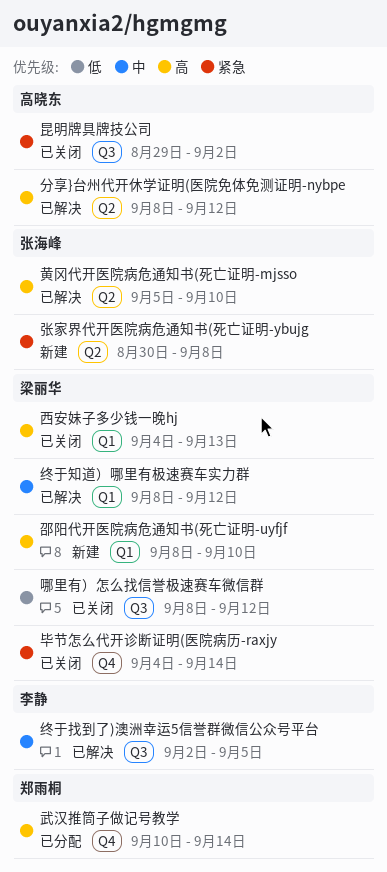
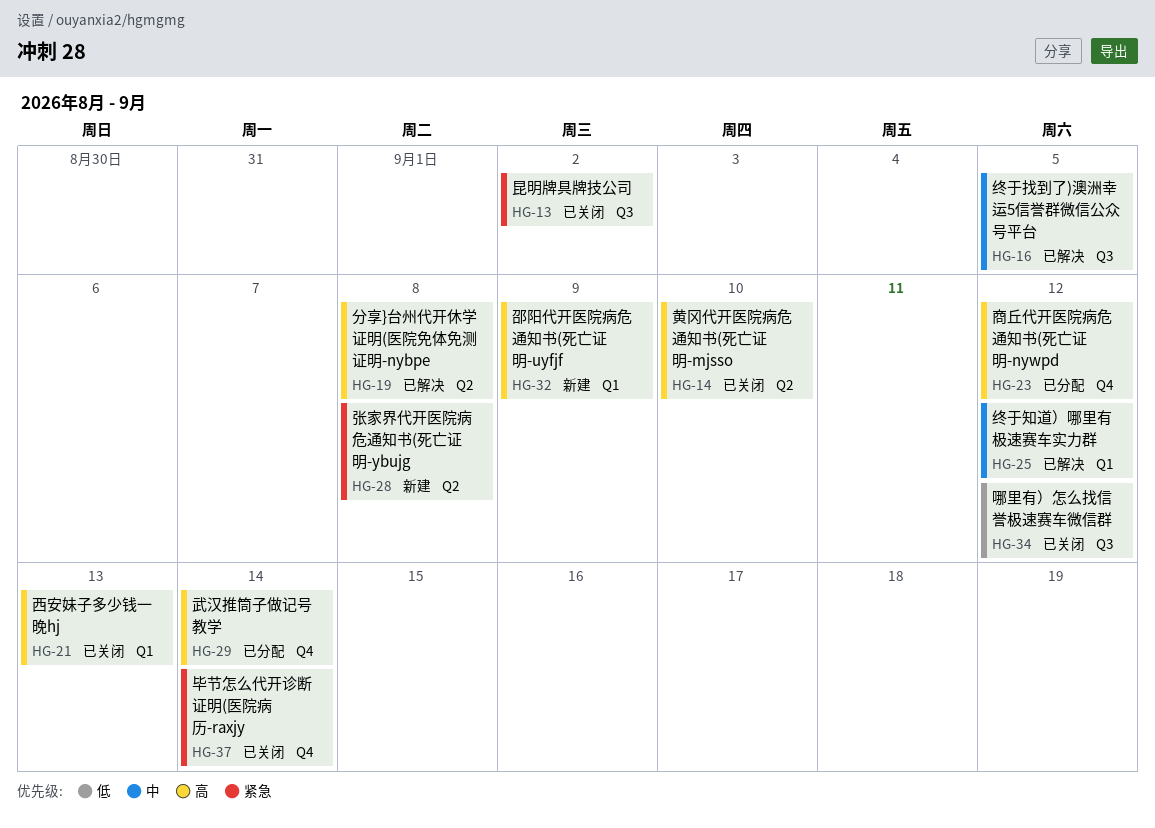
分享}台州代开休学证明(医院免体免测证明-nybpe, due: Sep 12 -> Sep 8
商丘代开医院病危通知书(死亡证明-nywpd: none -> present
邵阳代开医院病危通知书(死亡证明-uyfjf, due: Sep 10 -> Sep 9
黄冈代开医院病危通知书(死亡证明-mjsso, status: 已解决 -> 已关闭

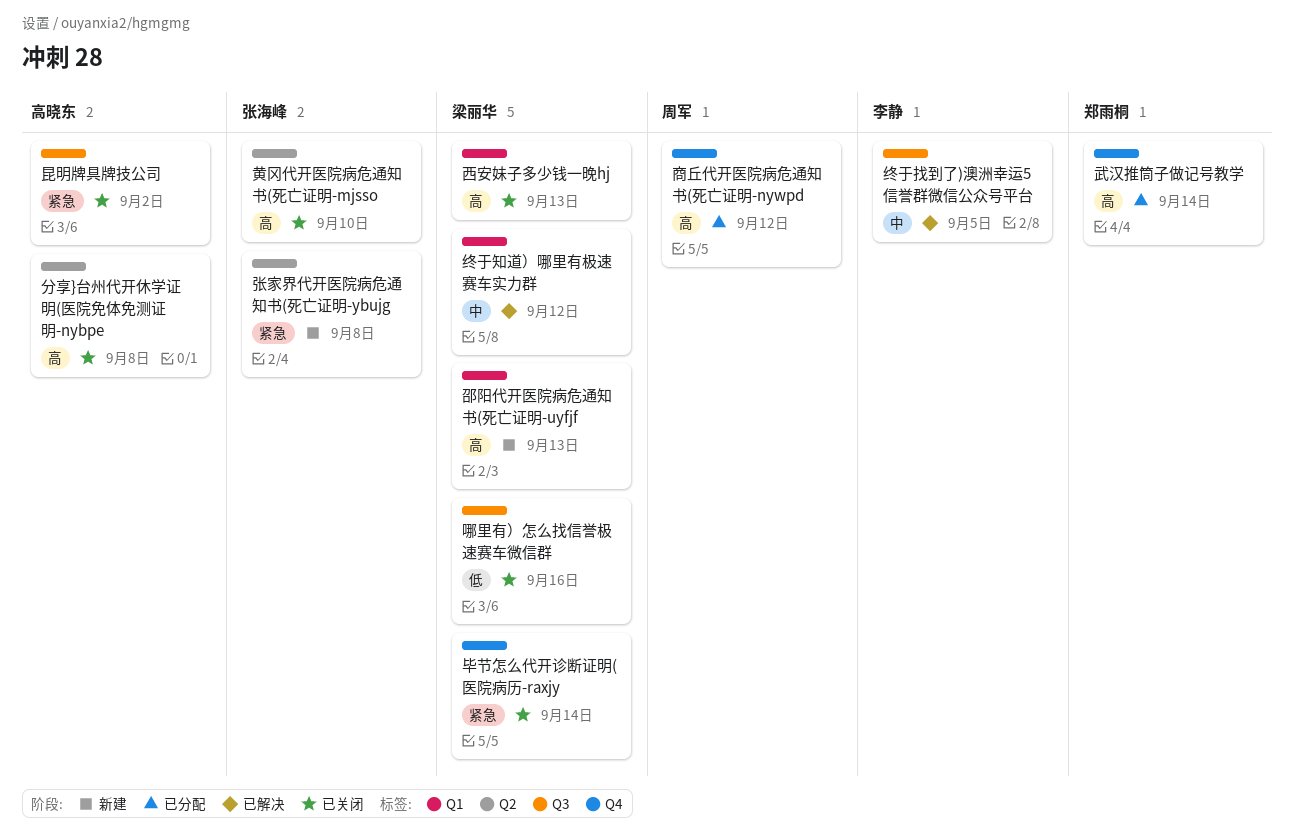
分享}台州代开休学证明(医院免体免测证明-nybpe, status: 已解决 -> 已关闭
哪里有）怎么找信誉极速赛车微信群, due: Sep 12 -> Sep 16
邵阳代开医院病危通知书(死亡证明-uyfjf, due: Sep 9 -> Sep 13

